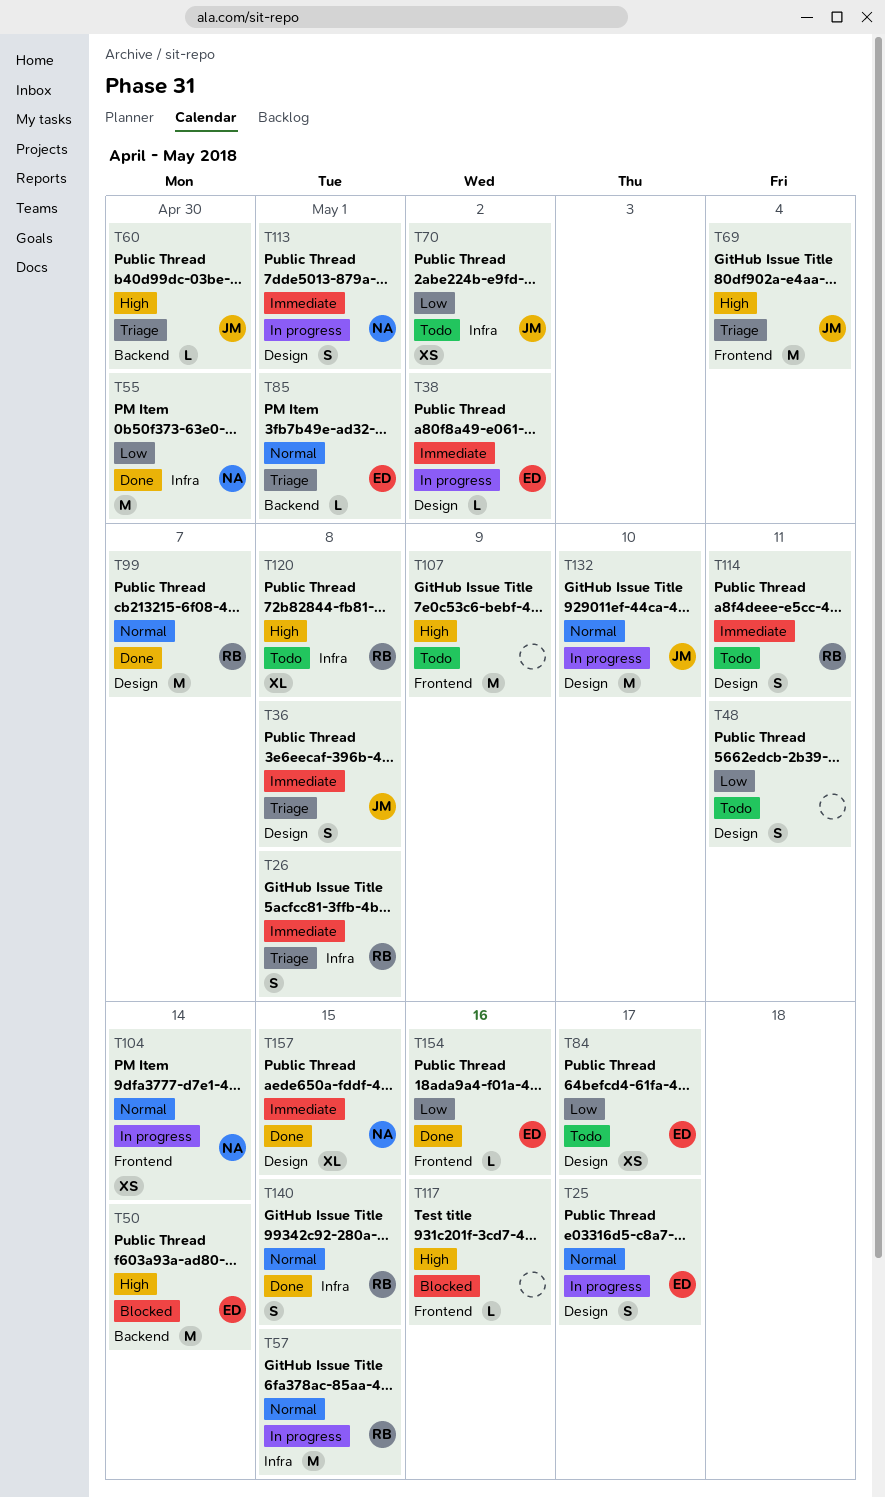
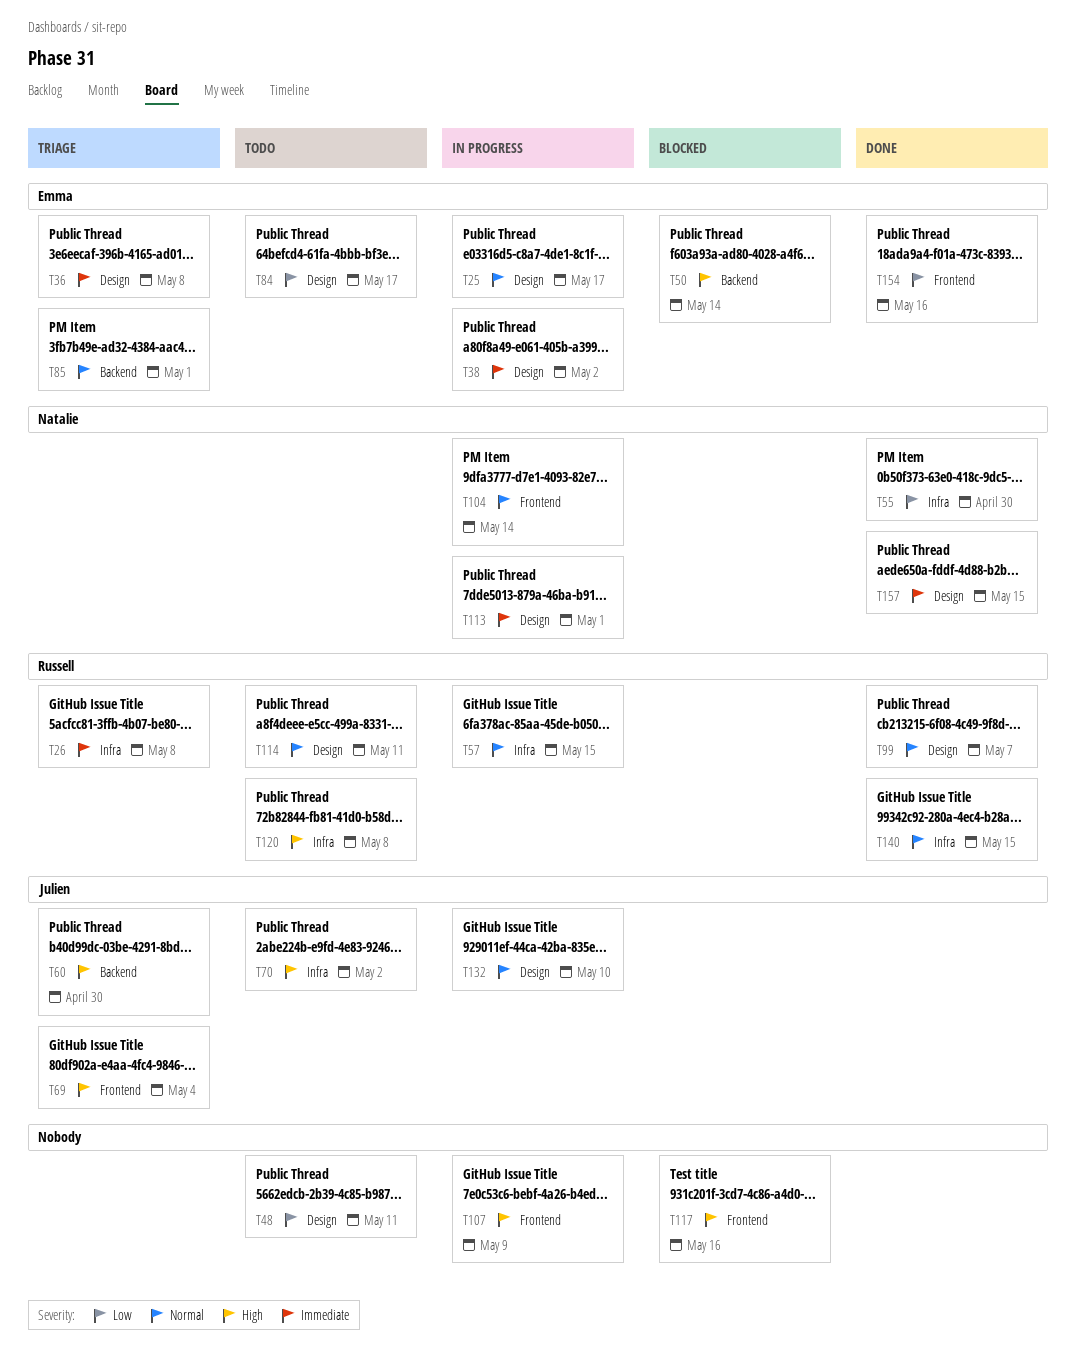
T36, owner: Julien -> Emma
T70, priority: Low -> High
T107, status: Todo -> In progress
T114, priority: Immediate -> Normal

